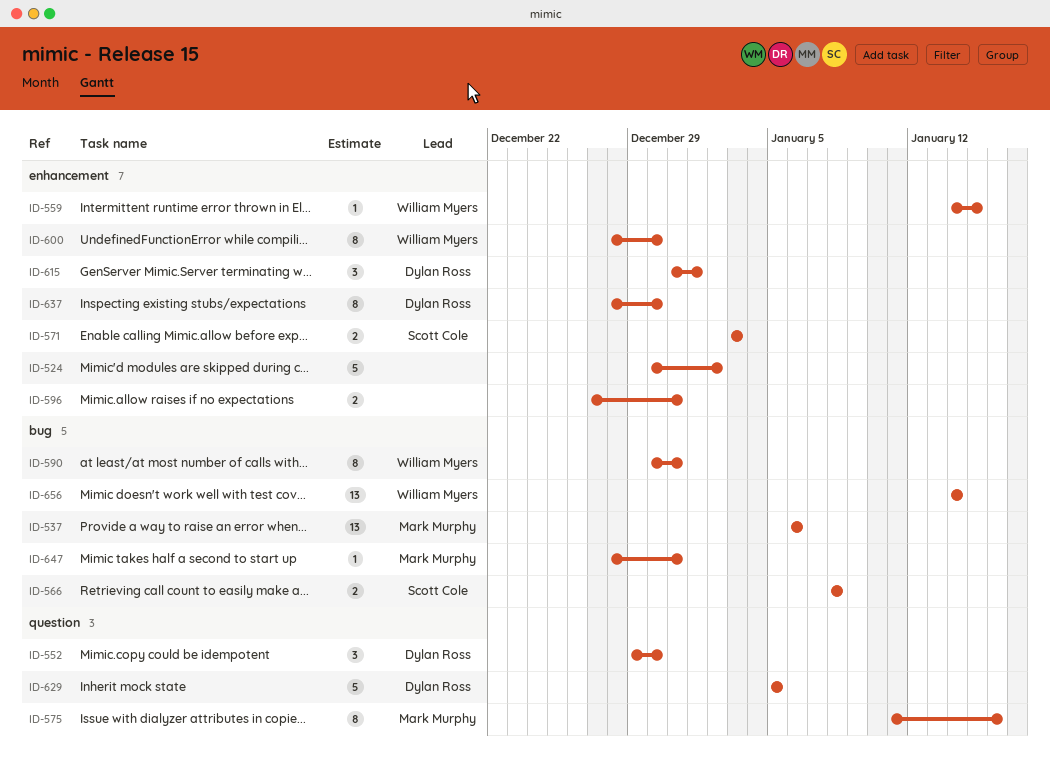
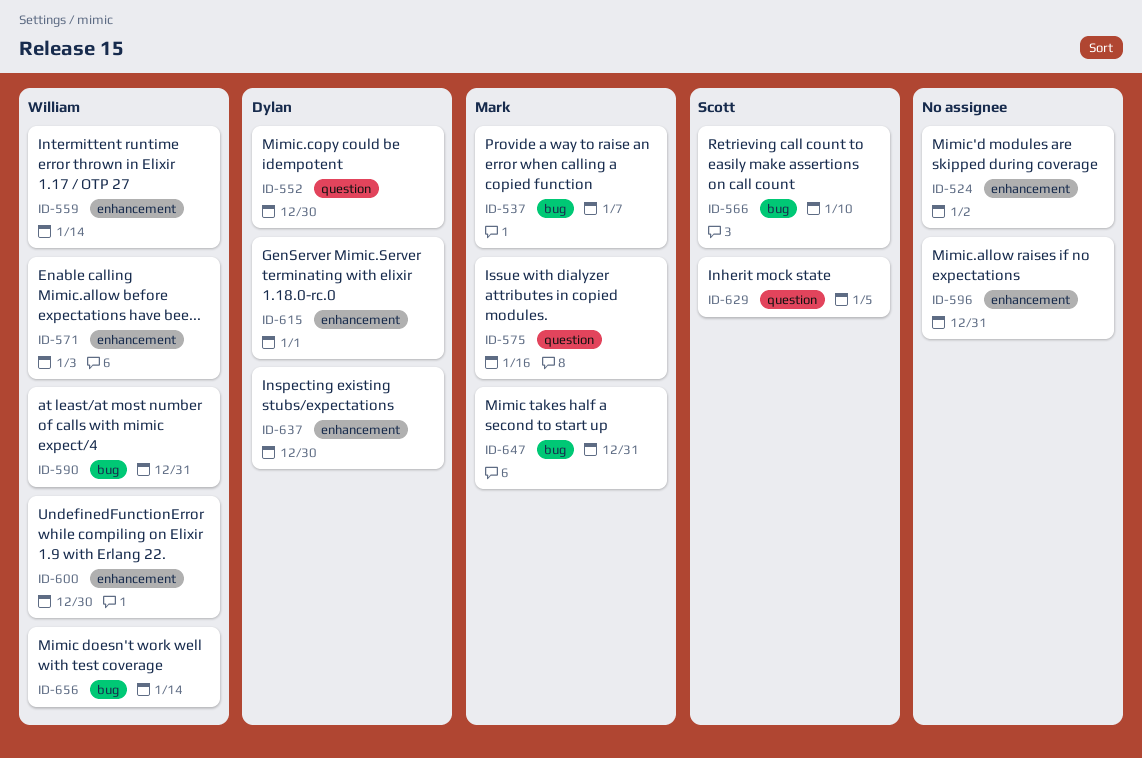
ID-537, due: Jan 6 -> Jan 7
ID-559, due: Jan 15 -> Jan 14
ID-566, due: Jan 8 -> Jan 10
ID-571, owner: Scott Cole -> William Myers
ID-629, owner: Dylan Ross -> Scott Cole

